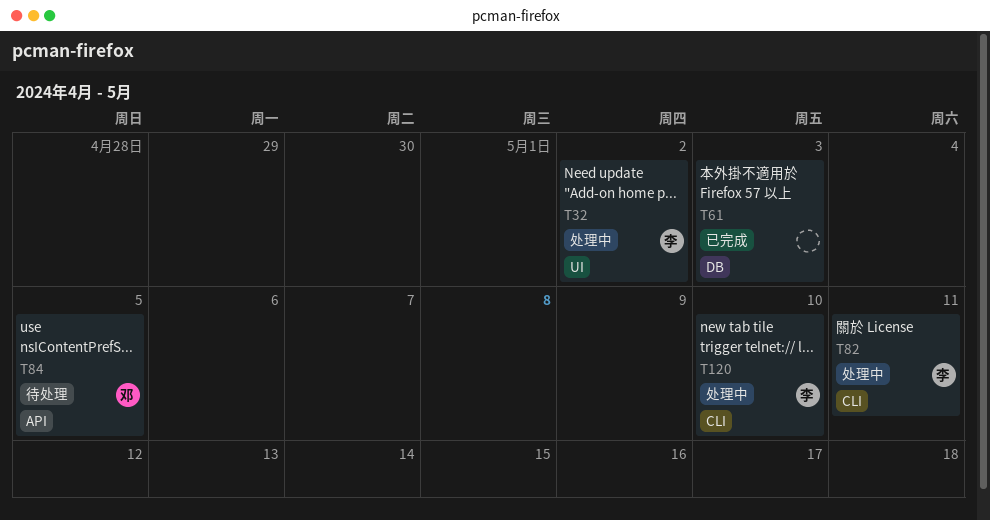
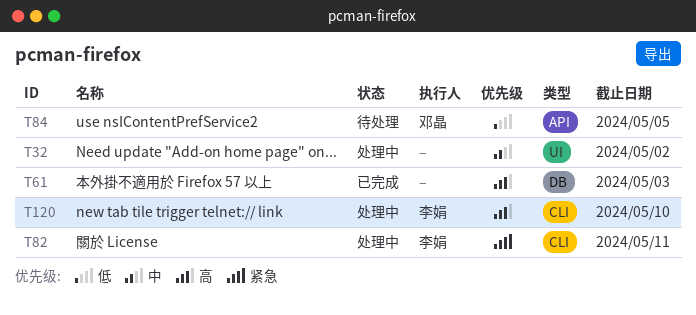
T32, owner: 李娟 -> none

